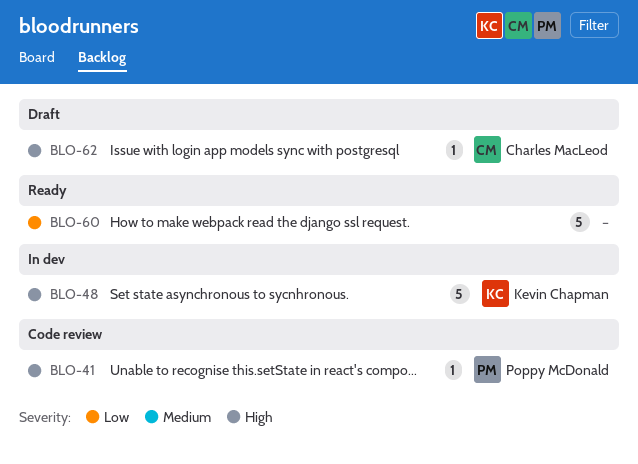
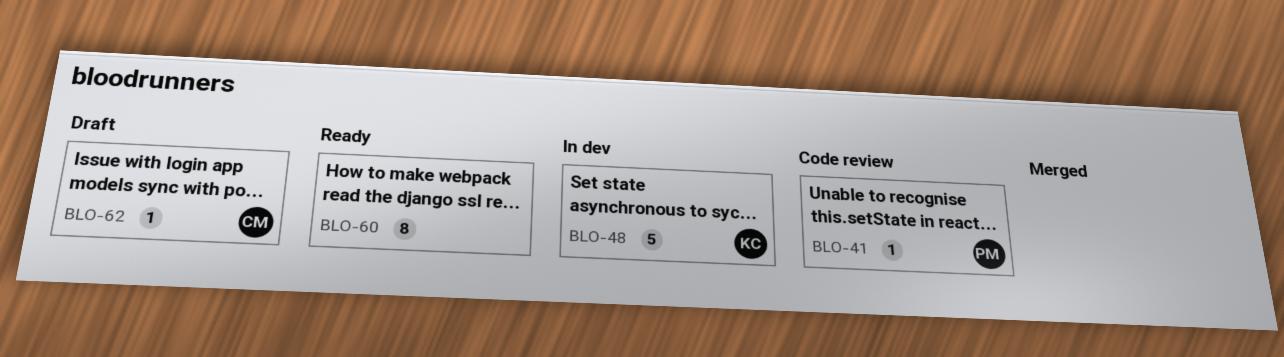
BLO-60, estimate: 5 -> 8

